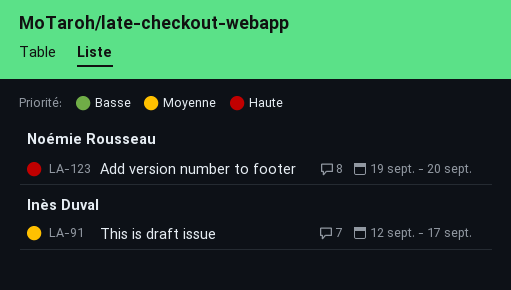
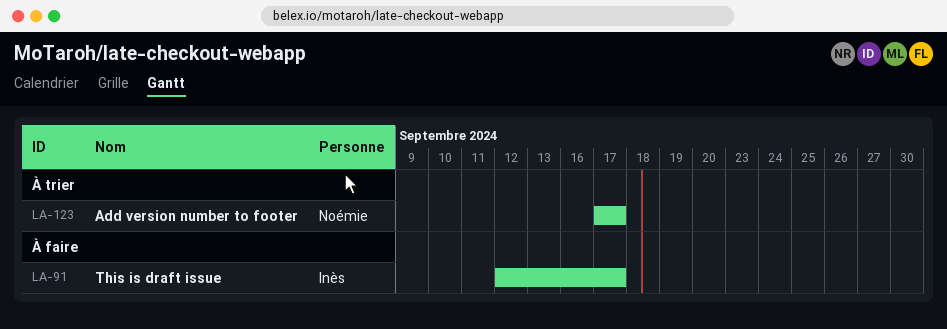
LA-123, start: Sep 19 -> Sep 17
LA-123, due: Sep 20 -> Sep 17

